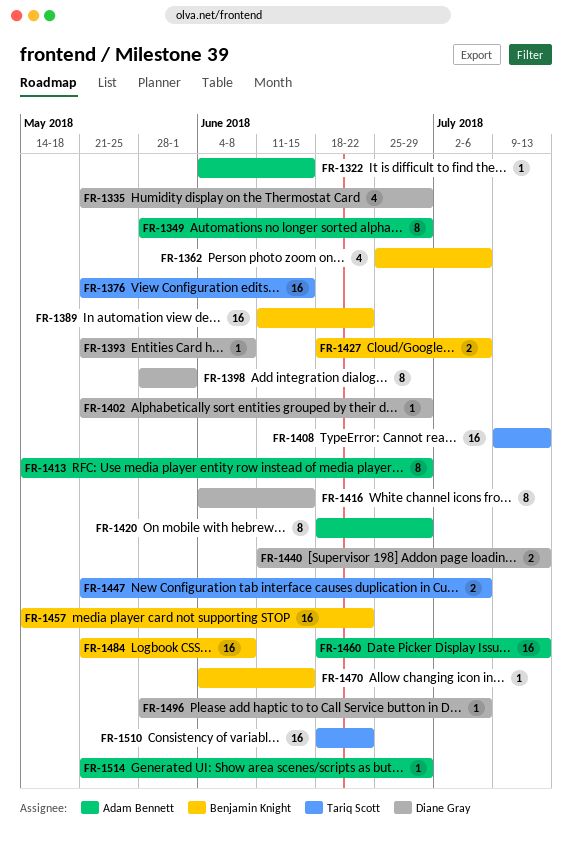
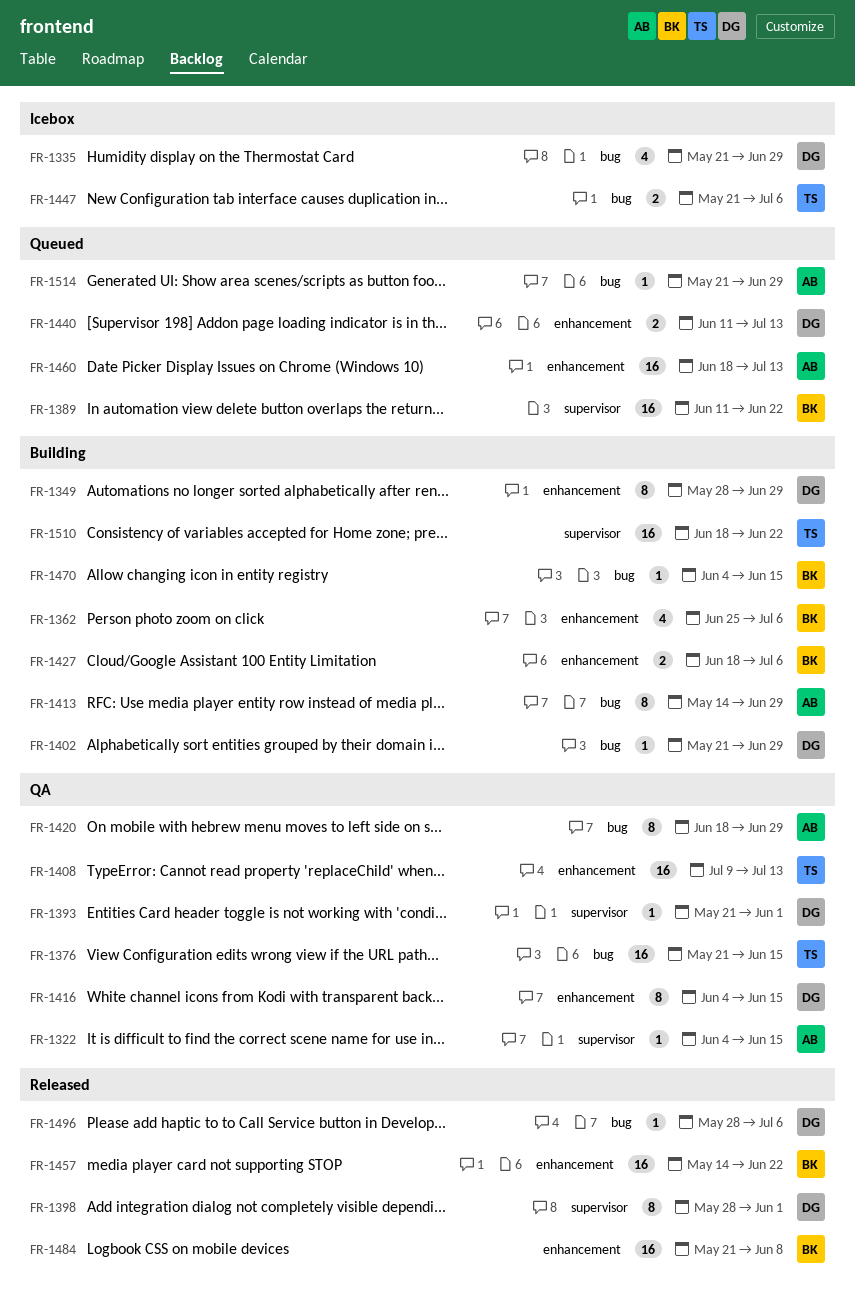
FR-1349, owner: Adam Bennett -> Diane Gray
FR-1393, due: Jun 8 -> Jun 1

